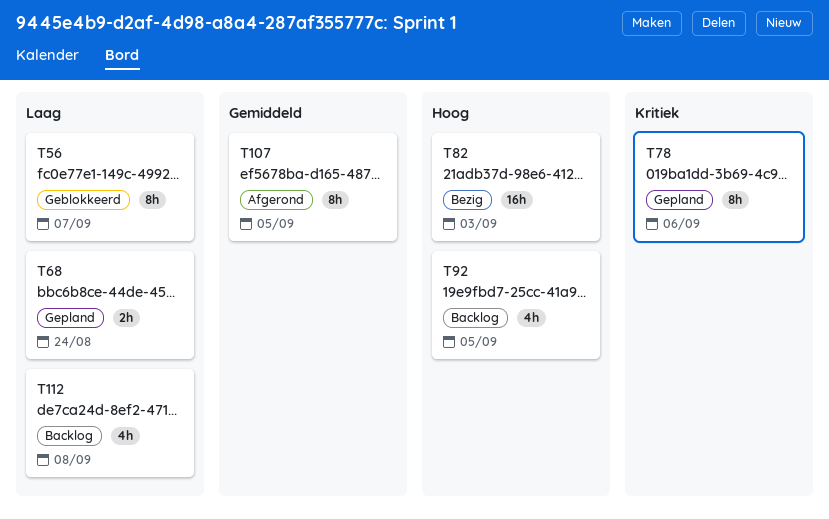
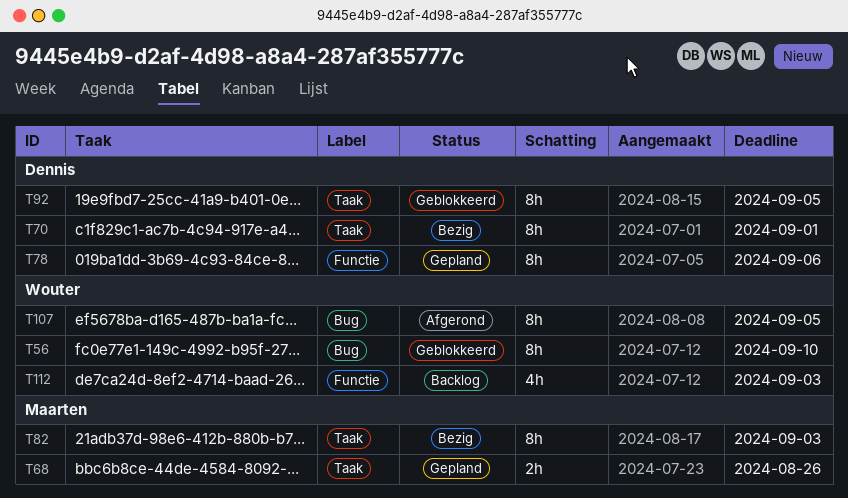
T56, due: Sep 7 -> Sep 10
T68, due: Aug 24 -> Aug 26
T70: none -> present
T82, estimate: 16h -> 8h
T92, status: Backlog -> Geblokkeerd
T92, estimate: 4h -> 8h
T112, due: Sep 8 -> Sep 3

